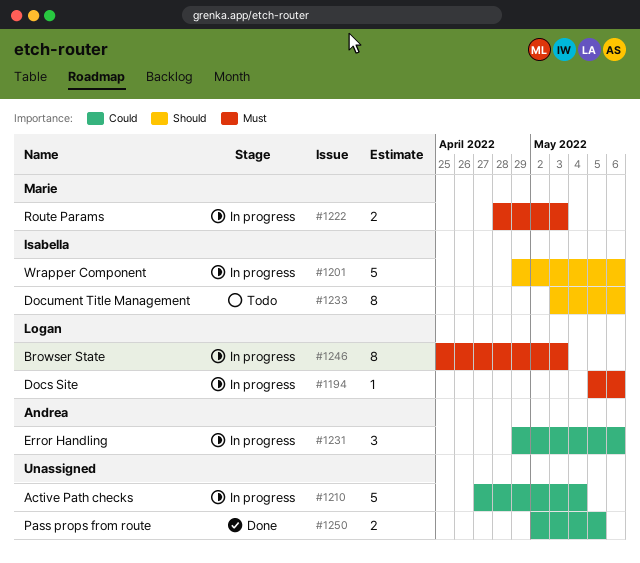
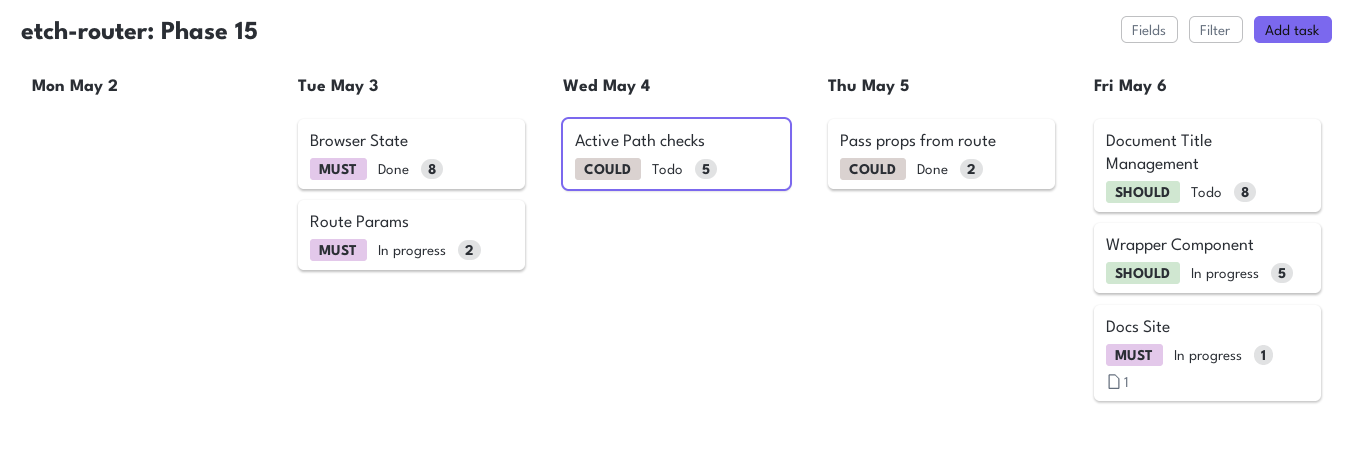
Active Path checks, status: In progress -> Todo
Browser State, status: In progress -> Done
Error Handling: present -> none

